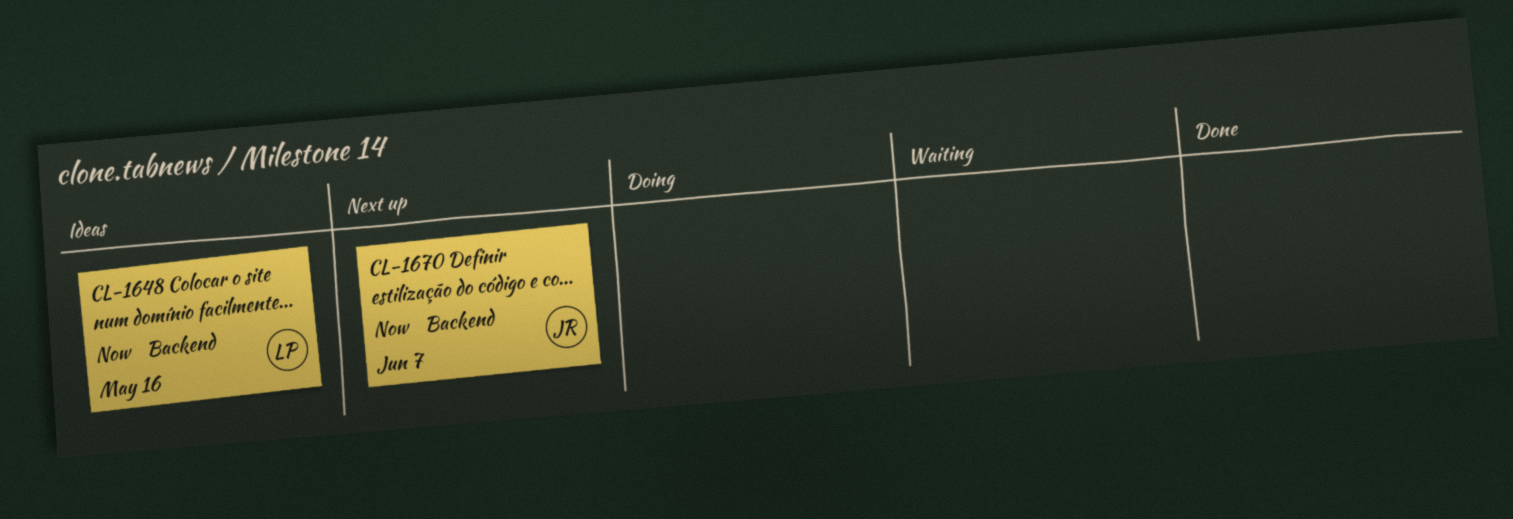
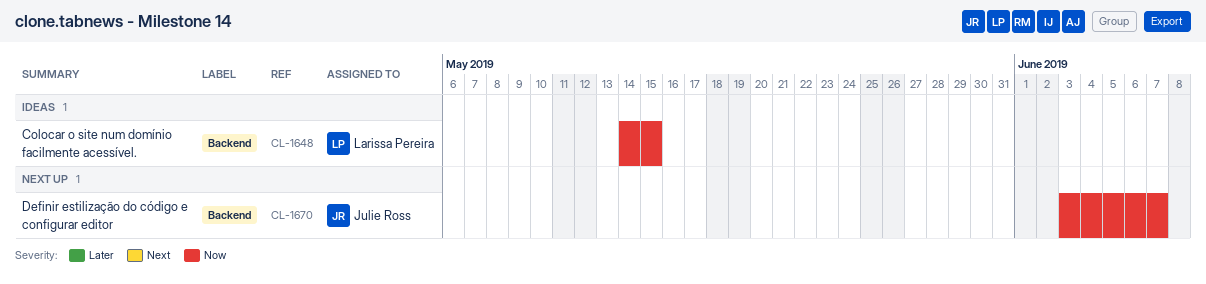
CL-1648, due: May 16 -> May 15

